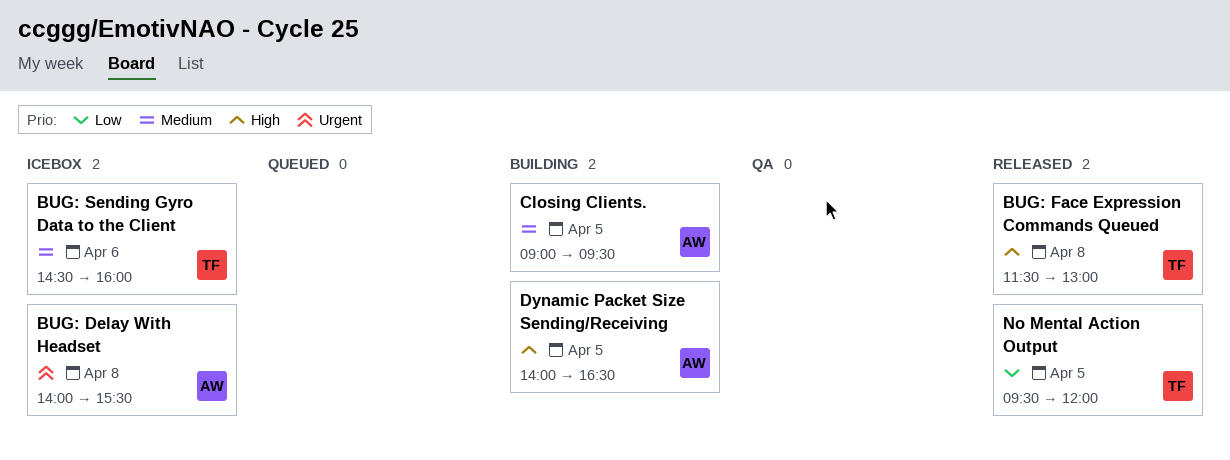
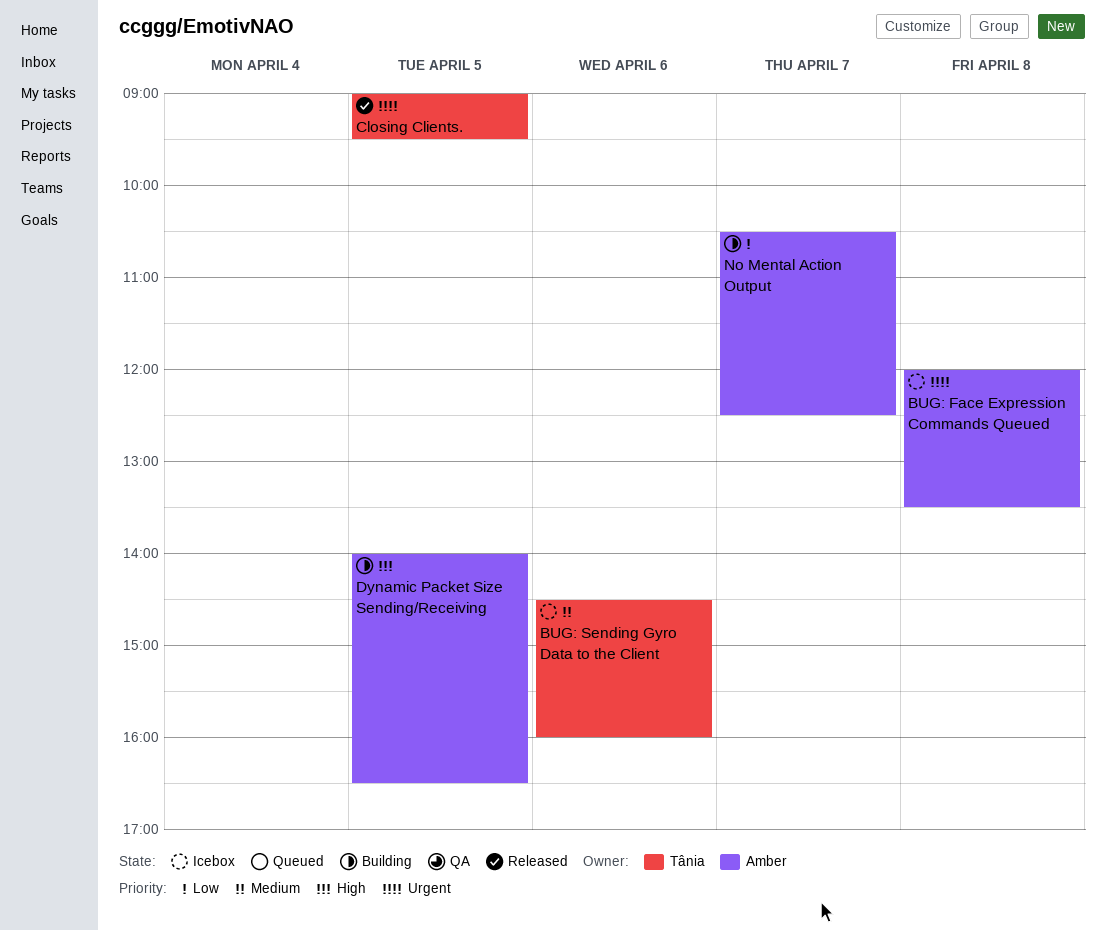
BUG: Delay With Headset: present -> none
BUG: Face Expression Commands Queued, status: Released -> Icebox
BUG: Face Expression Commands Queued, owner: Tânia -> Amber
BUG: Face Expression Commands Queued, priority: High -> Urgent
BUG: Face Expression Commands Queued, begins: 11:30 -> 12:00
BUG: Face Expression Commands Queued, ends: 13:00 -> 13:30
Closing Clients., status: Building -> Released
Closing Clients., owner: Amber -> Tânia
Closing Clients., priority: Medium -> Urgent
No Mental Action Output, status: Released -> Building
No Mental Action Output, owner: Tânia -> Amber
No Mental Action Output, day: Apr 5 -> Apr 7
No Mental Action Output, begins: 09:30 -> 10:30
No Mental Action Output, ends: 12:00 -> 12:30

